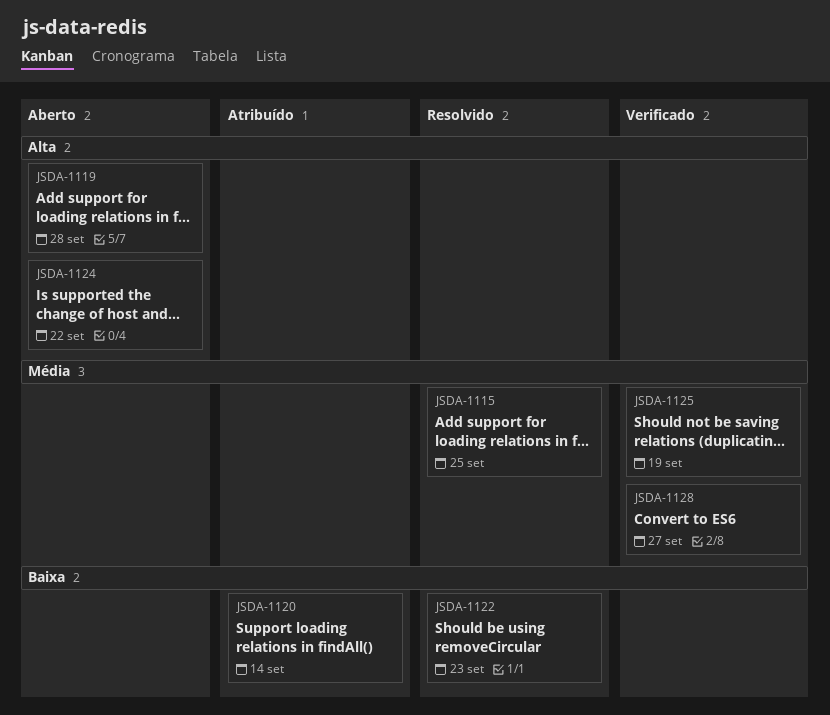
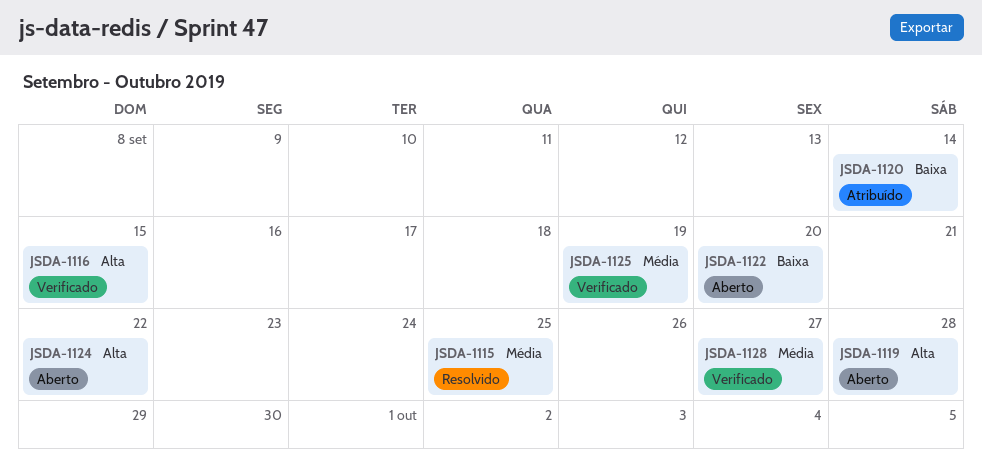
JSDA-1116: none -> present
JSDA-1122, status: Resolvido -> Aberto
JSDA-1122, due: Sep 23 -> Sep 20

